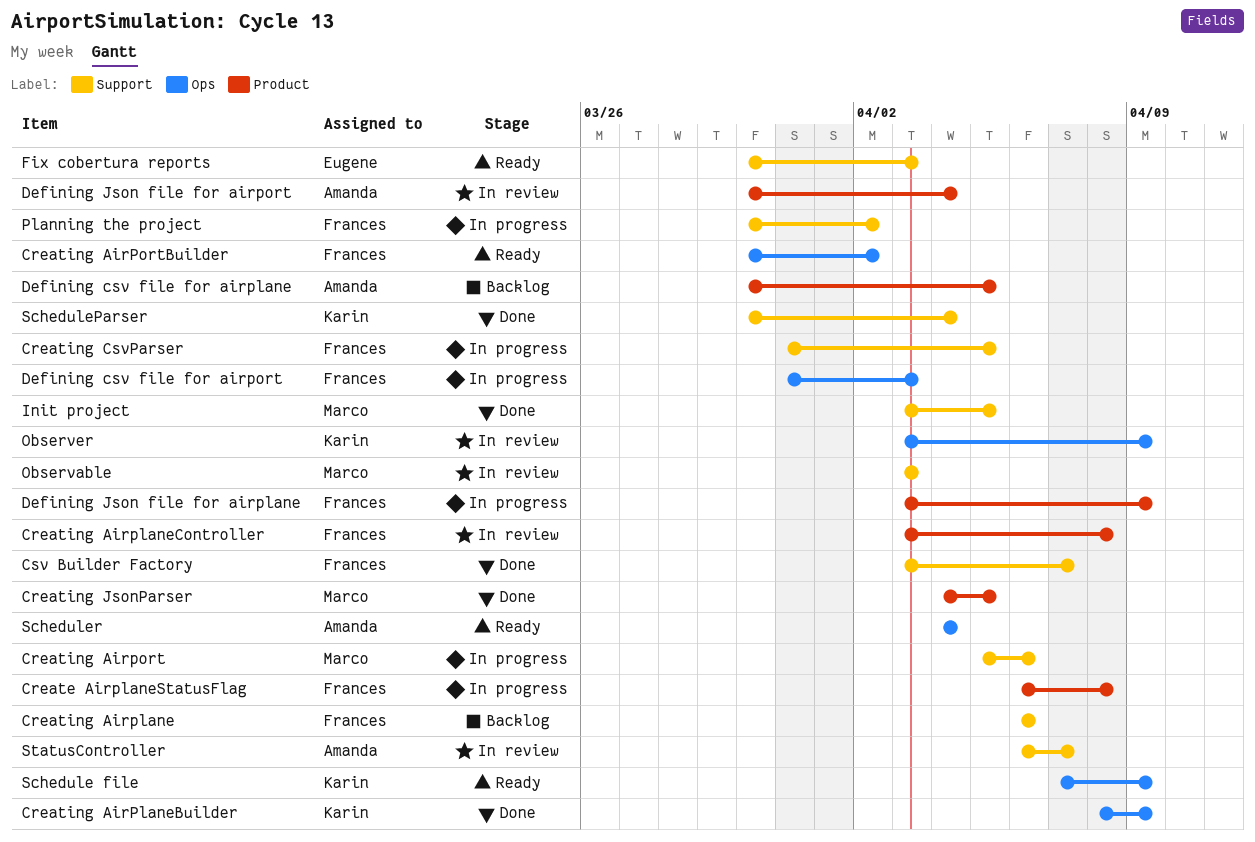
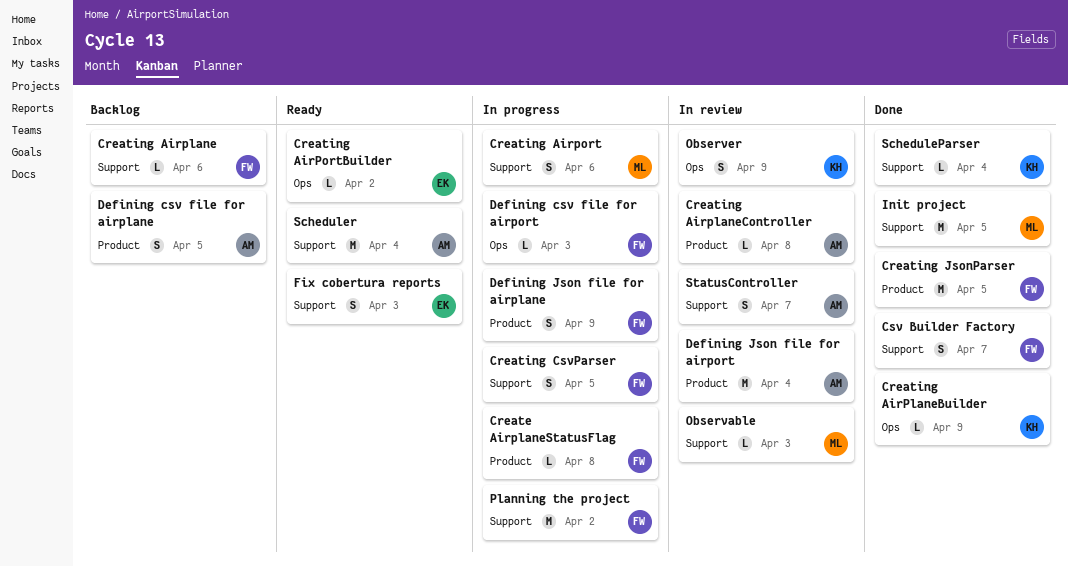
Creating AirplaneController, owner: Frances -> Amanda
Creating AirPortBuilder, owner: Frances -> Eugene
Creating JsonParser, owner: Marco -> Frances
Schedule file: present -> none
Scheduler, label: Ops -> Support

